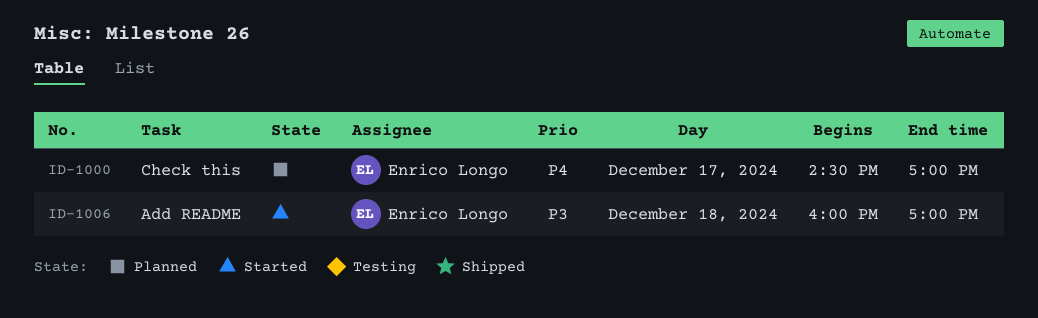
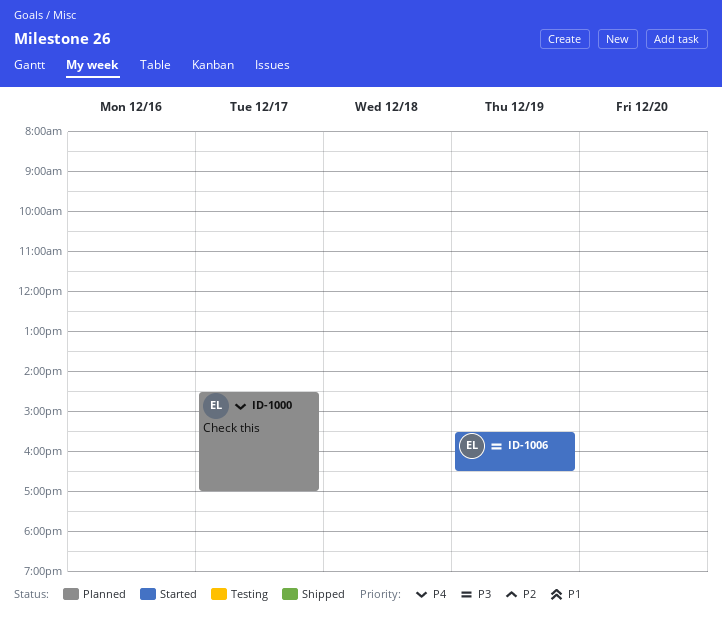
ID-1006, day: Dec 18 -> Dec 19
ID-1006, begins: 16:00 -> 15:30
ID-1006, ends: 17:00 -> 16:30

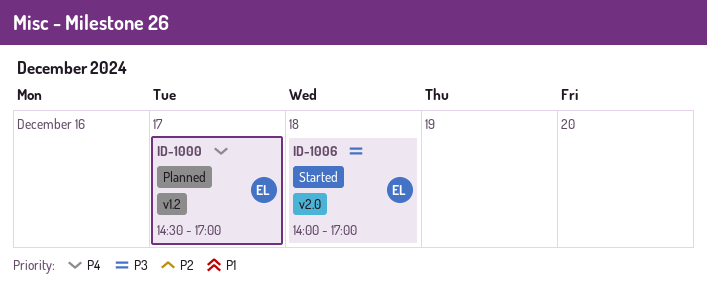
ID-1006, day: Dec 19 -> Dec 18
ID-1006, begins: 15:30 -> 14:00
ID-1006, ends: 16:30 -> 17:00

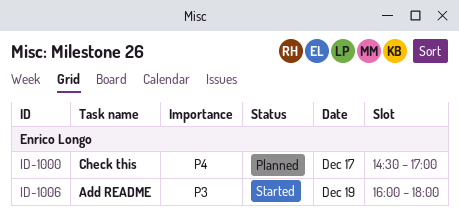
ID-1006, day: Dec 18 -> Dec 19
ID-1006, begins: 14:00 -> 16:00
ID-1006, ends: 17:00 -> 18:00

